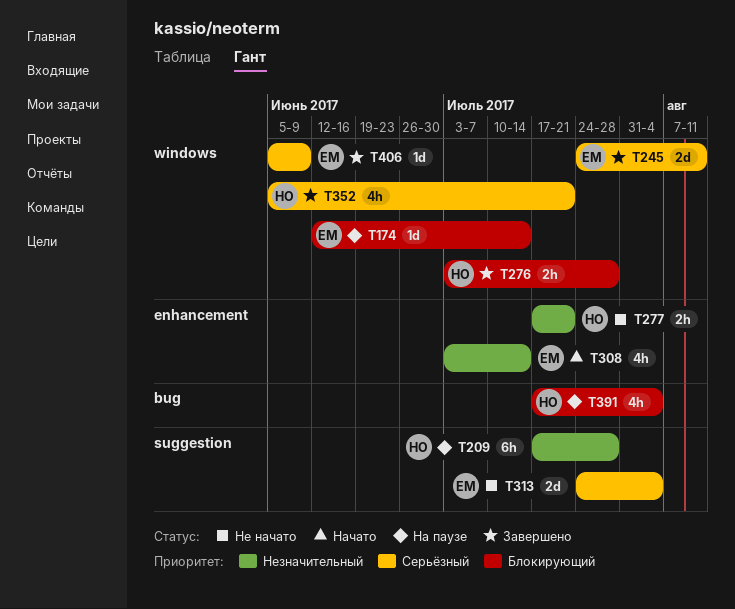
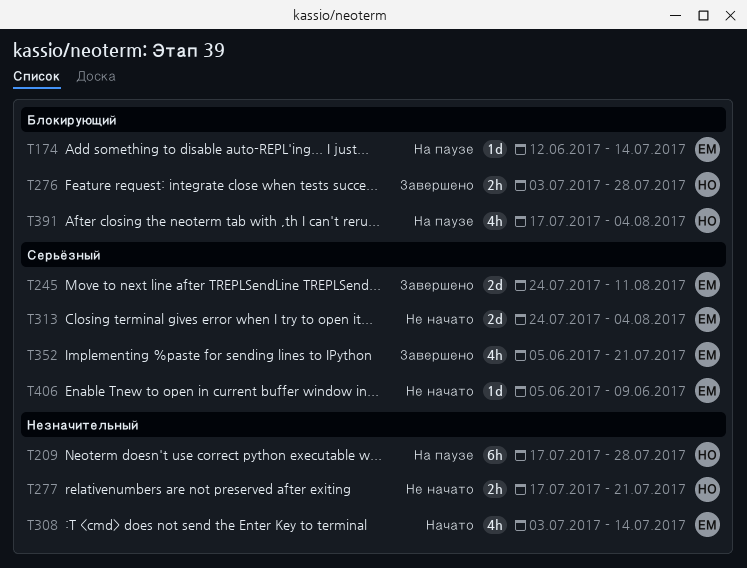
T352, owner: НО -> ЕМ
T406, status: Завершено -> Не начато

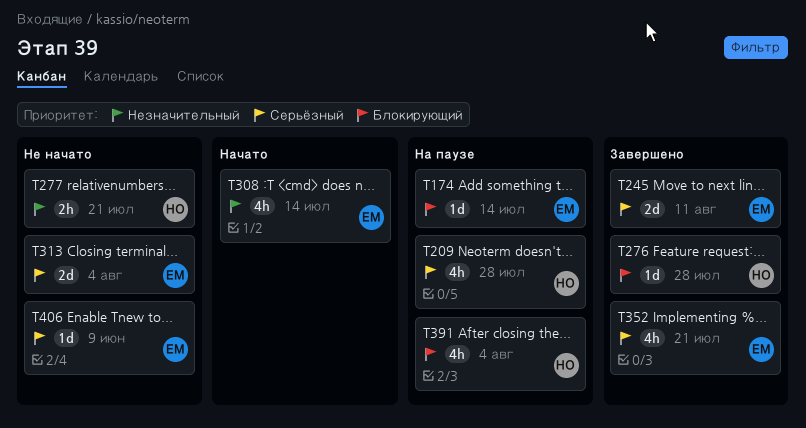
T209, priority: Незначительный -> Серьёзный
T209, estimate: 6h -> 4h
T276, estimate: 2h -> 1d

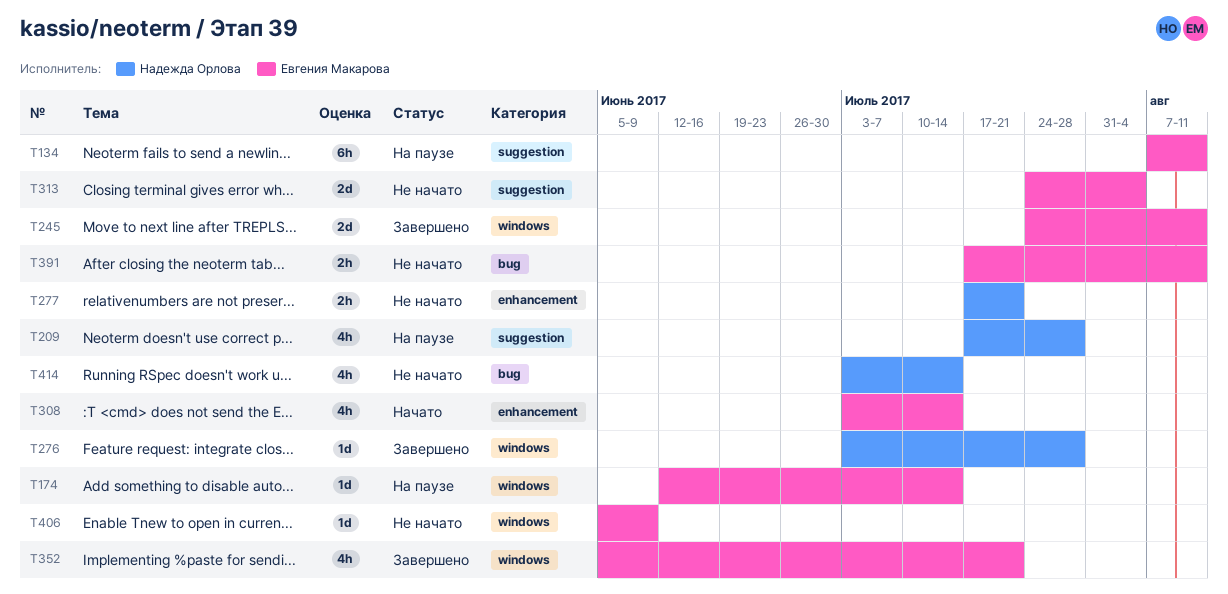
T134: none -> present
T391, status: На паузе -> Не начато
T391, owner: Надежда Орлова -> Евгения Макарова
T391, estimate: 4h -> 2h
T391, due: Aug 4 -> Aug 11
T414: none -> present

